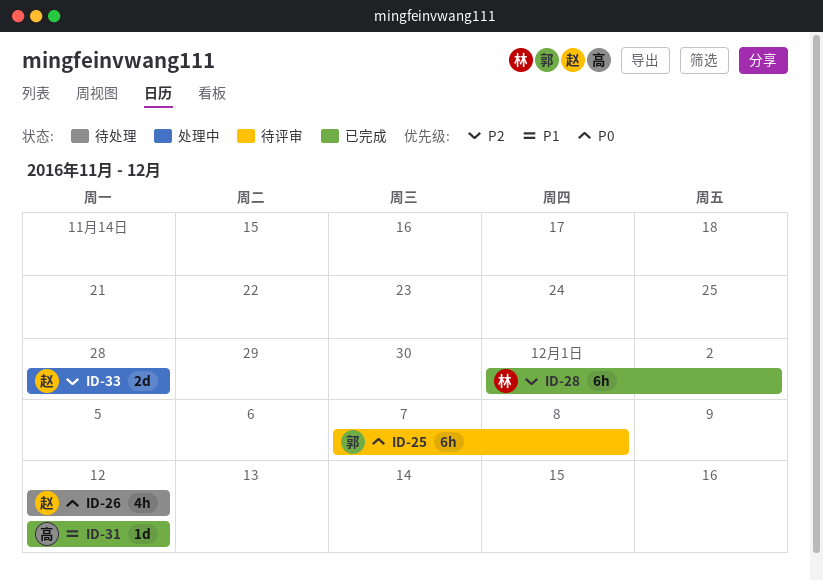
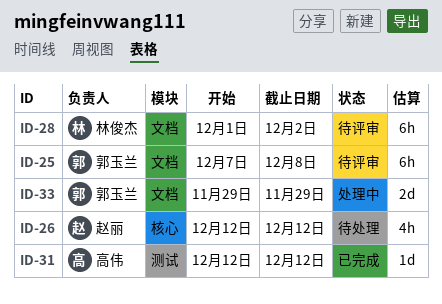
ID-28, status: 已完成 -> 待评审
ID-33, owner: 赵丽 -> 郭玉兰
ID-33, start: Nov 28 -> Nov 29
ID-33, due: Nov 28 -> Nov 29

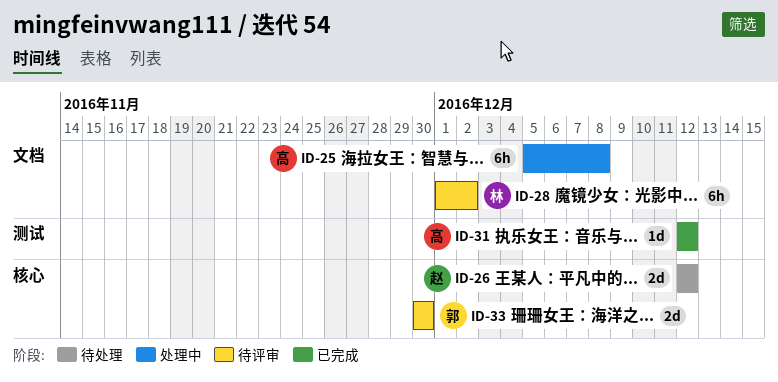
ID-25, status: 待评审 -> 处理中
ID-25, owner: 郭玉兰 -> 高伟
ID-25, start: Dec 7 -> Dec 5
ID-26, estimate: 4h -> 2d
ID-33, status: 处理中 -> 待评审
ID-33, label: 文档 -> 核心
ID-33, start: Nov 29 -> Nov 30
ID-33, due: Nov 29 -> Nov 30

